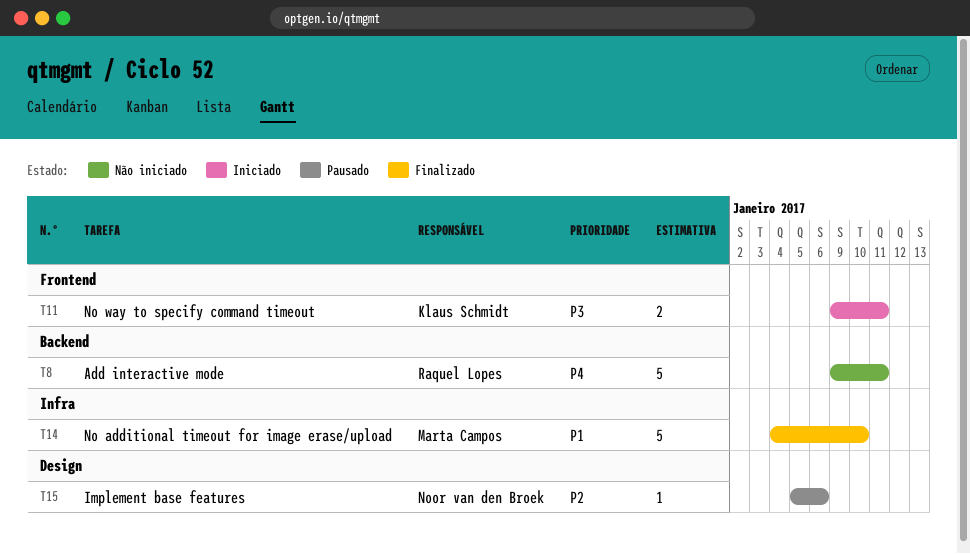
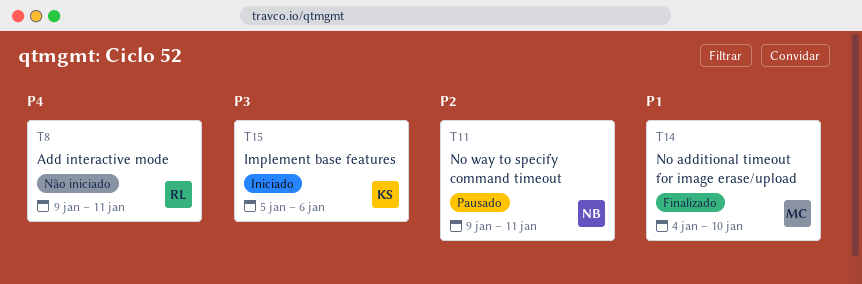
T11, status: Iniciado -> Pausado
T11, owner: Klaus Schmidt -> Noor van den Broek
T11, priority: P3 -> P2
T15, status: Pausado -> Iniciado
T15, owner: Noor van den Broek -> Klaus Schmidt
T15, priority: P2 -> P3

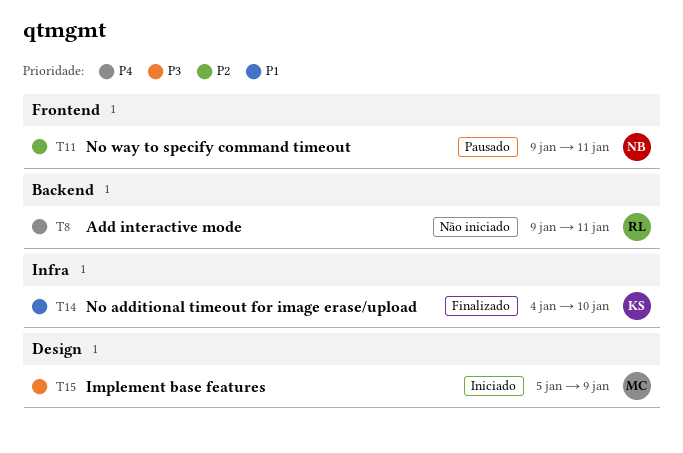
T14, owner: MC -> KS
T15, owner: KS -> MC
T15, due: Jan 6 -> Jan 9

